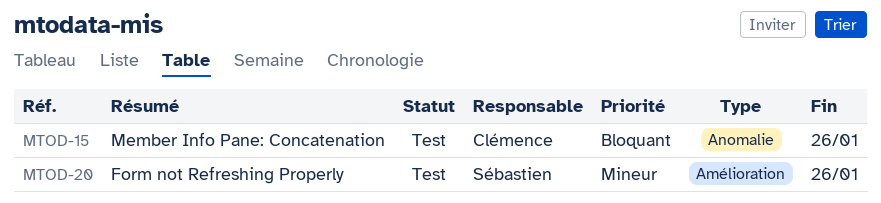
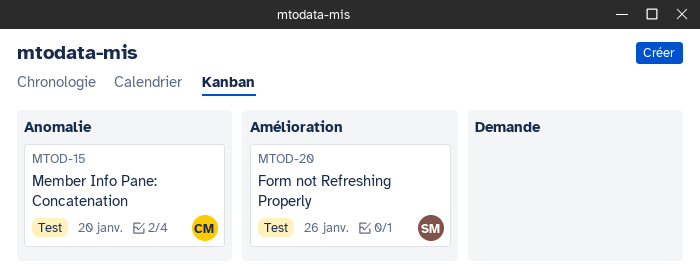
MTOD-15, due: Jan 26 -> Jan 20

